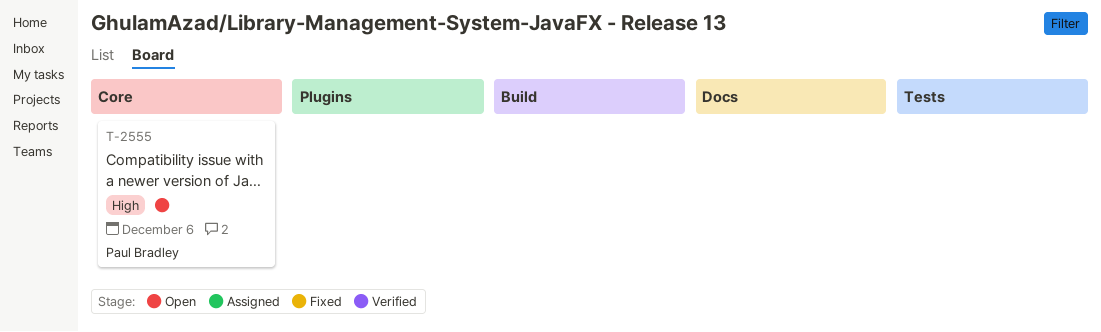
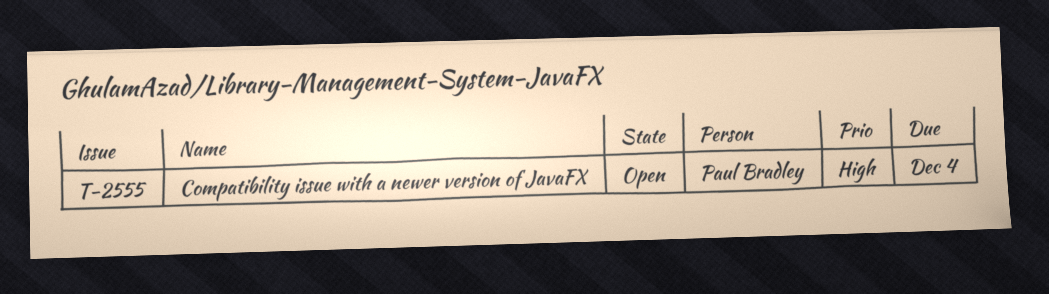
T-2555, due: Dec 6 -> Dec 4

